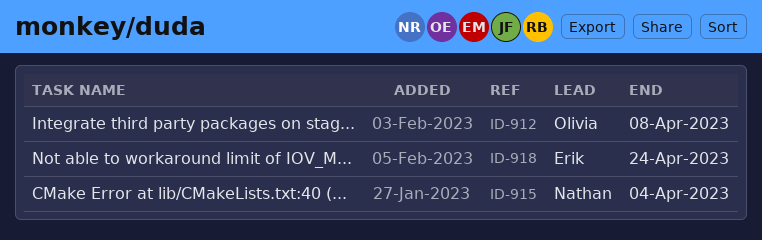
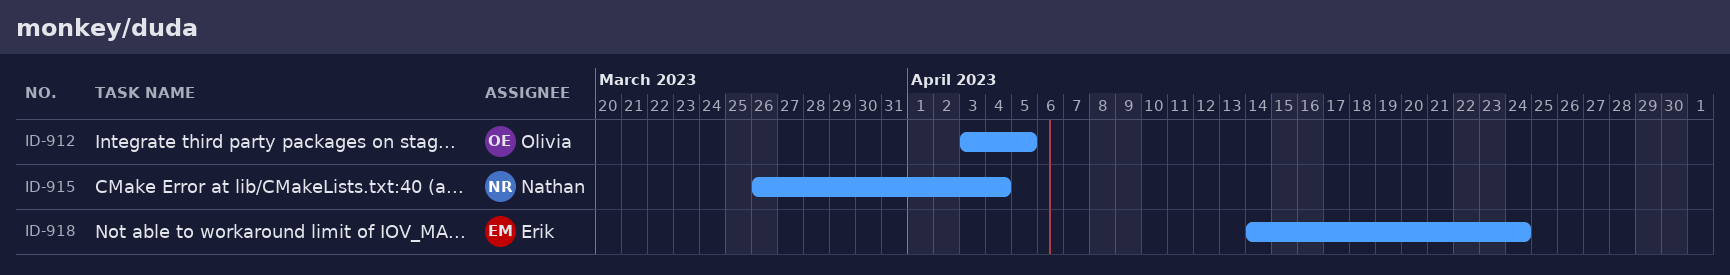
ID-912, due: Apr 8 -> Apr 5

